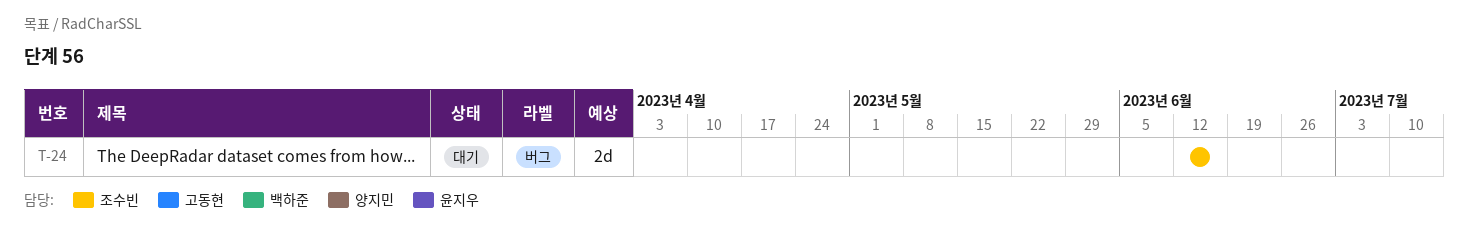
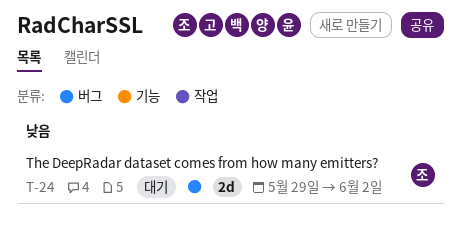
T-24, start: Jun 12 -> May 29
T-24, due: Jun 16 -> Jun 2

